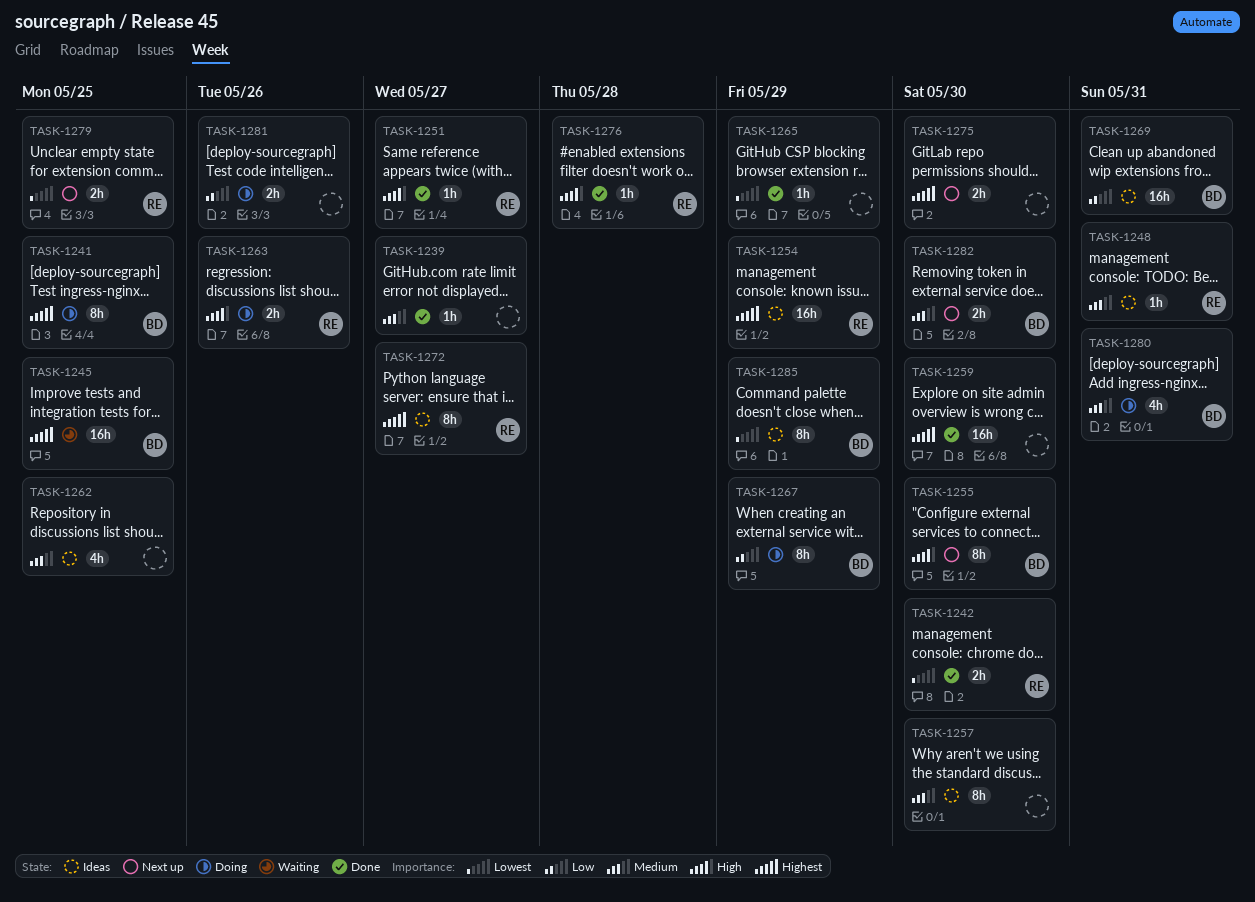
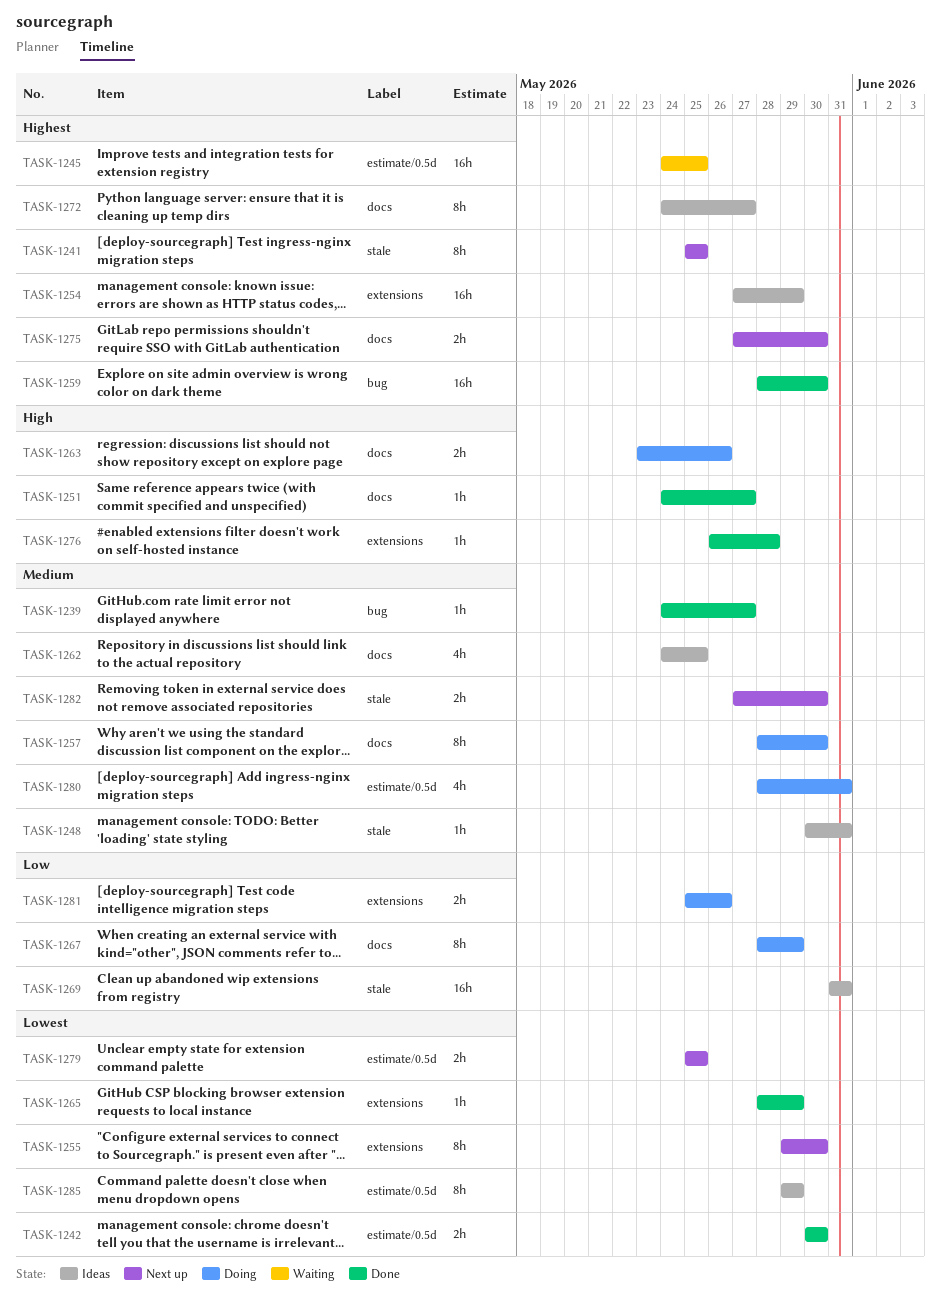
TASK-1241, status: Doing -> Next up
TASK-1255, priority: High -> Lowest
TASK-1257, status: Ideas -> Doing

